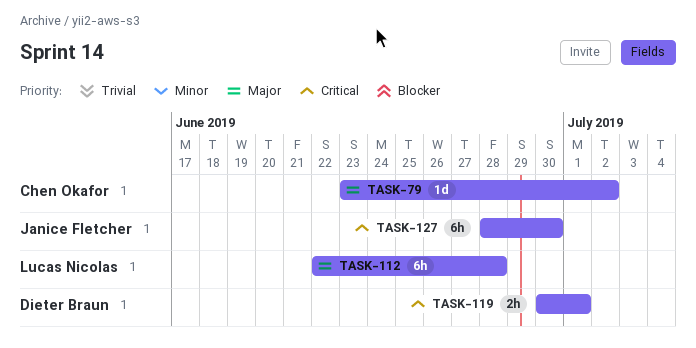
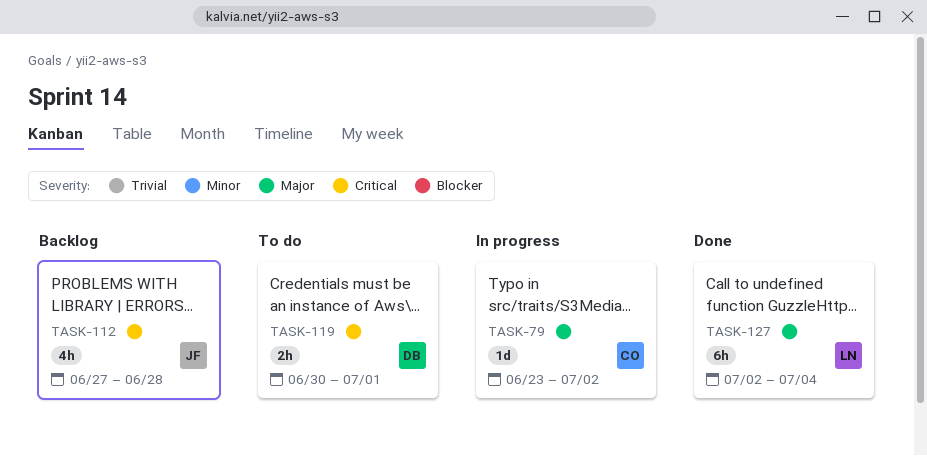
TASK-112, owner: Lucas Nicolas -> Janice Fletcher
TASK-112, priority: Major -> Critical
TASK-112, estimate: 6h -> 4h
TASK-112, start: Jun 22 -> Jun 27
TASK-127, owner: Janice Fletcher -> Lucas Nicolas
TASK-127, priority: Critical -> Major
TASK-127, start: Jun 28 -> Jul 2
TASK-127, due: Jun 30 -> Jul 4

